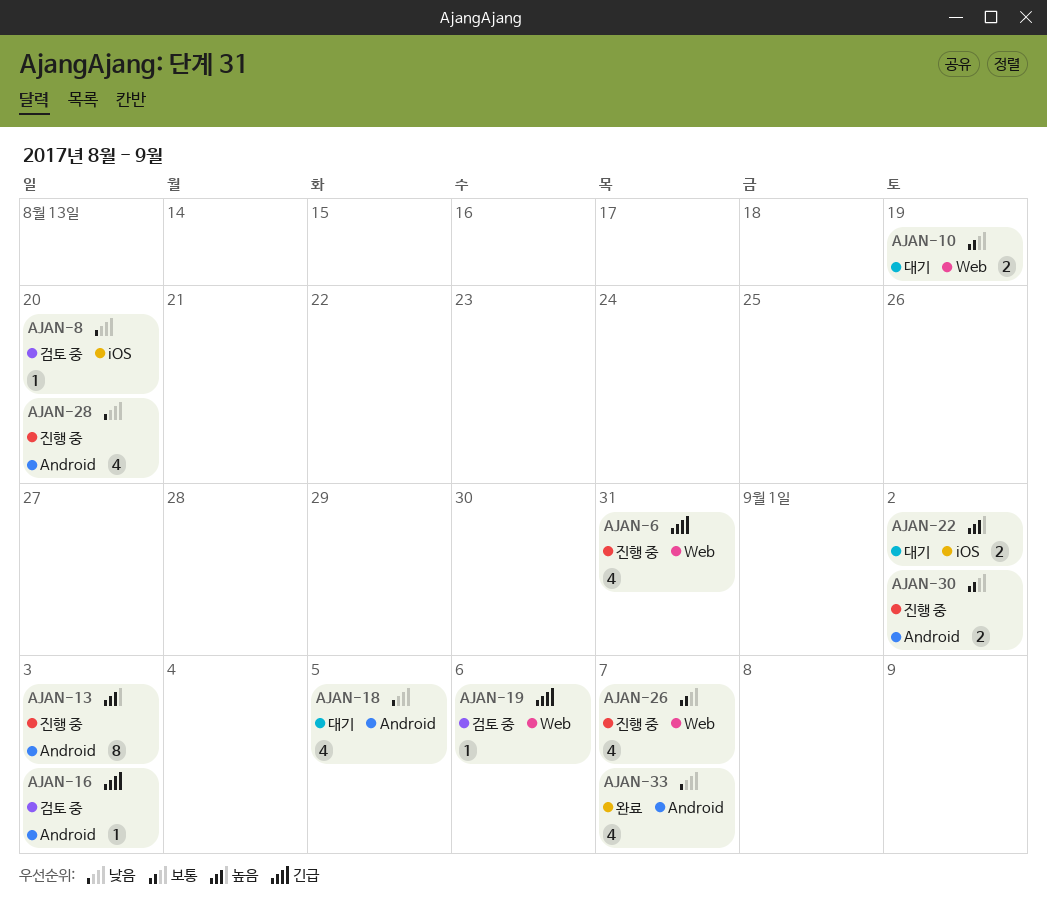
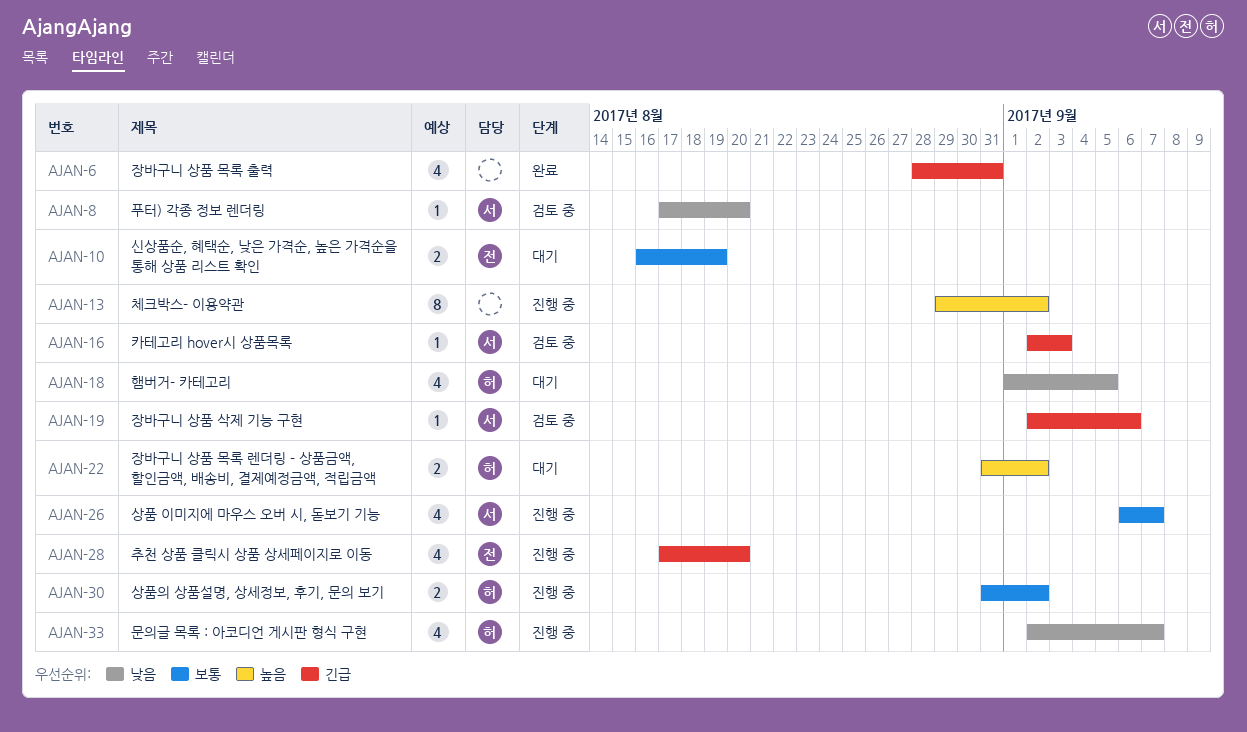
AJAN-6, status: 진행 중 -> 완료
AJAN-13, due: Sep 3 -> Sep 2
AJAN-28, priority: 낮음 -> 긴급
AJAN-33, status: 완료 -> 진행 중

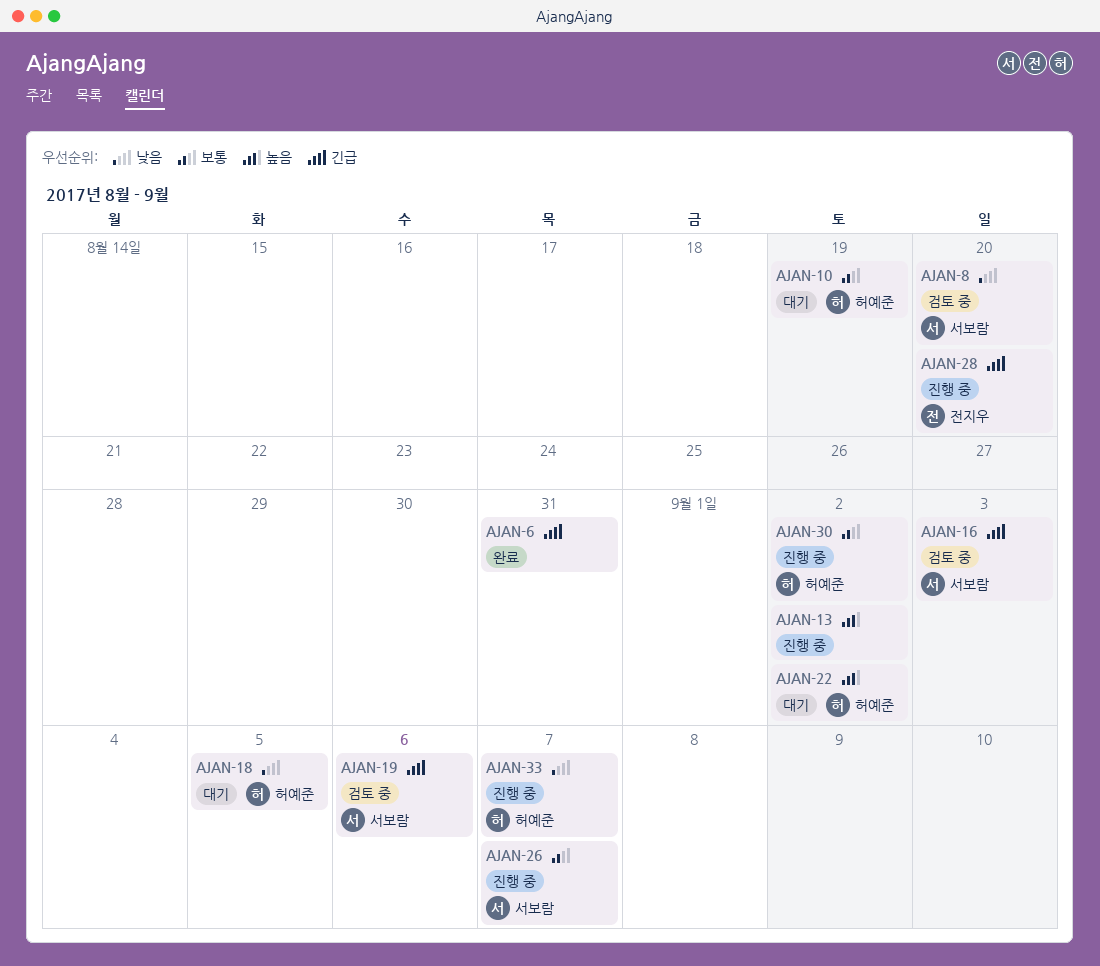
AJAN-10, owner: 전지우 -> 허예준

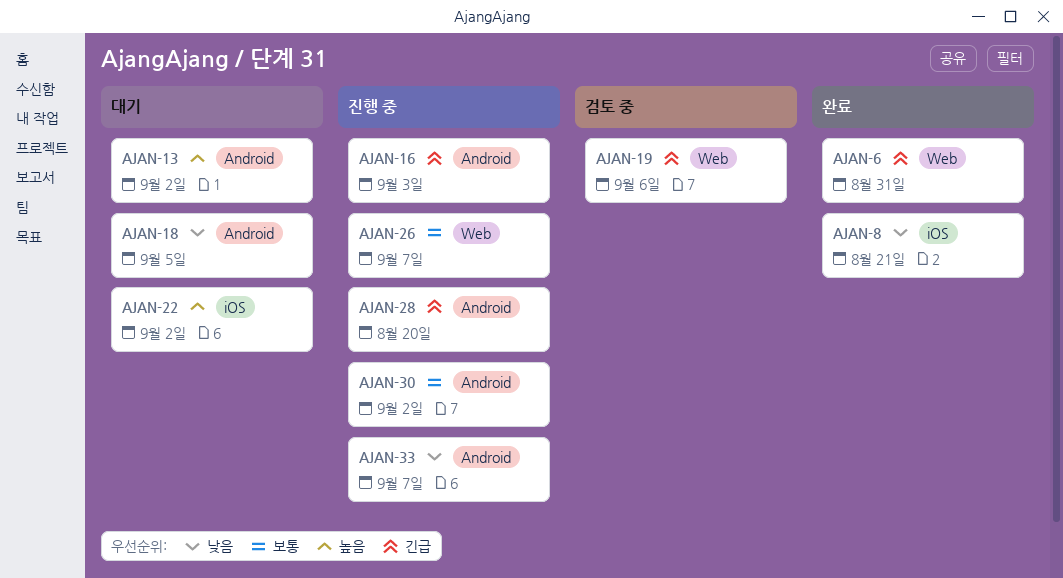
AJAN-8, status: 검토 중 -> 완료
AJAN-8, due: Aug 20 -> Aug 21
AJAN-10: present -> none
AJAN-13, status: 진행 중 -> 대기
AJAN-16, status: 검토 중 -> 진행 중

